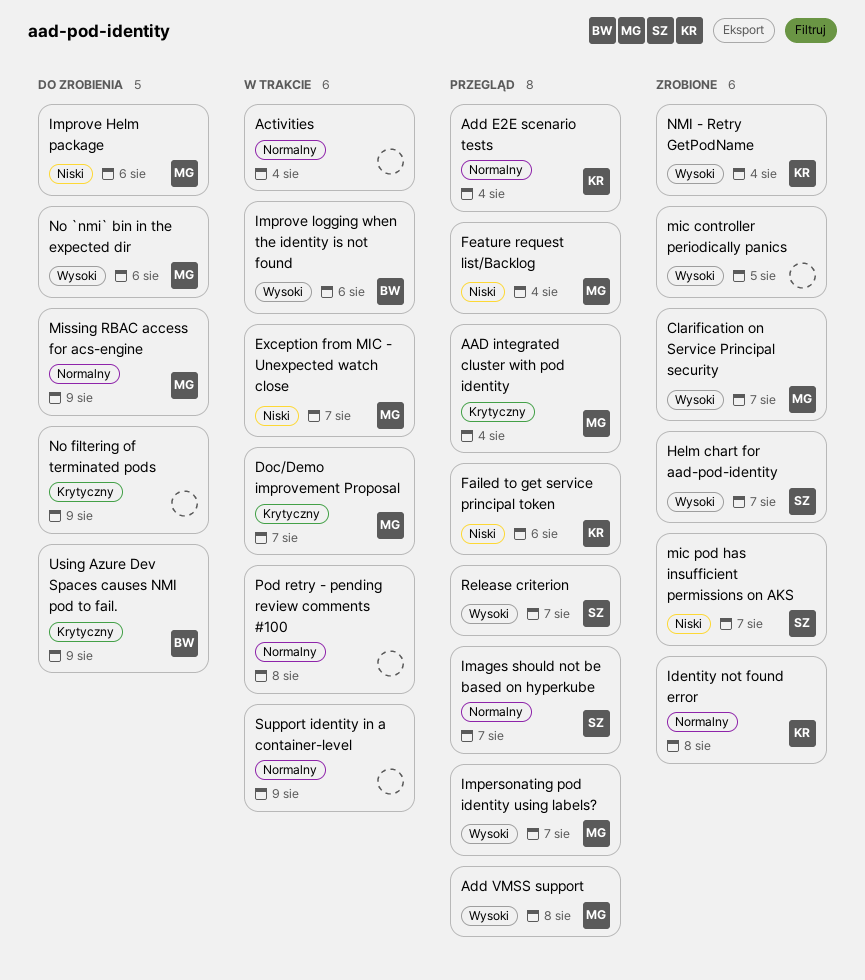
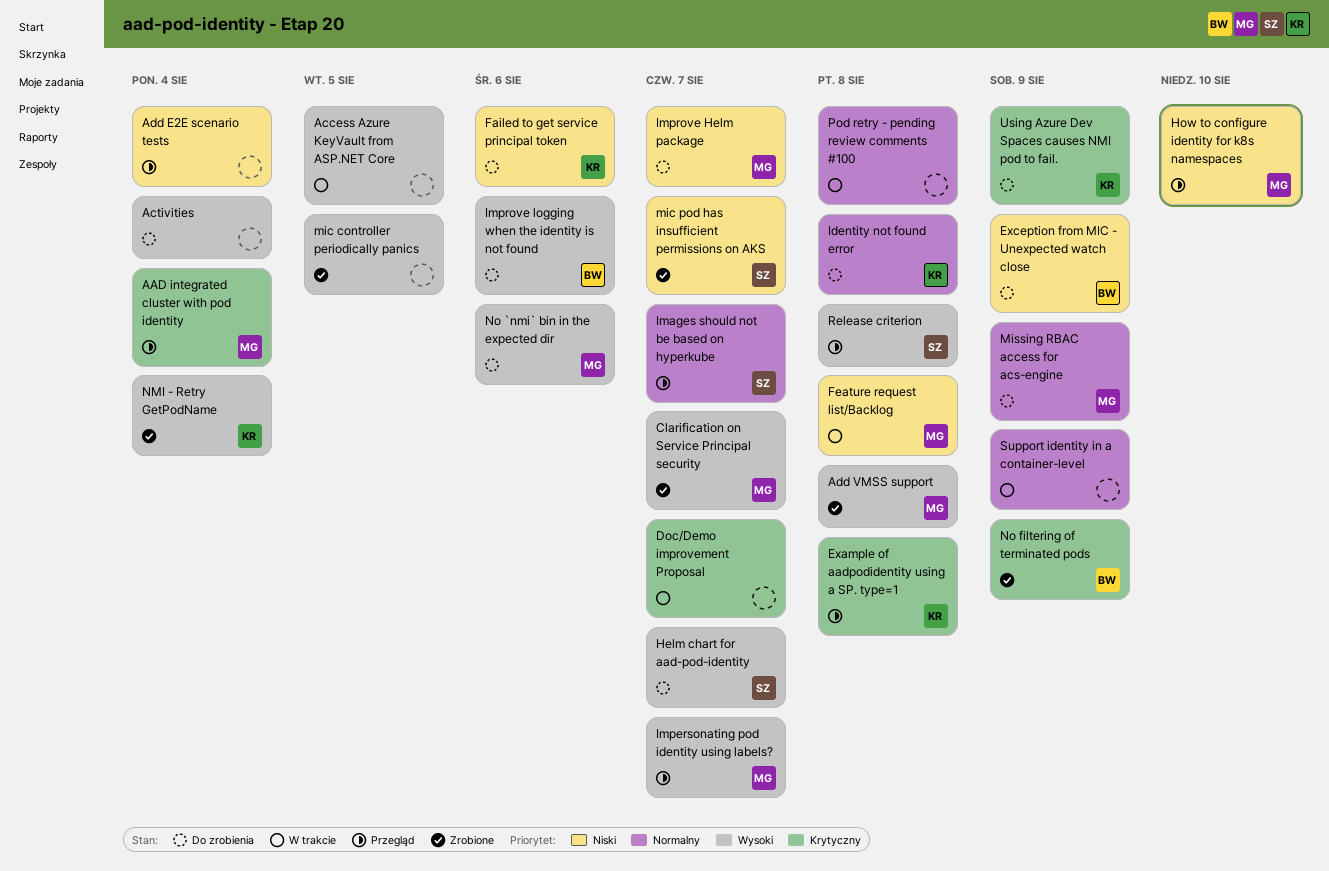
Access Azure KeyVault from ASP.NET Core: none -> present
Activities, status: W trakcie -> Do zrobienia
Activities, priority: Normalny -> Wysoki
Add E2E scenario tests, owner: KR -> none
Add E2E scenario tests, priority: Normalny -> Niski
Add VMSS support, status: Przegląd -> Zrobione
Doc/Demo improvement Proposal, owner: MG -> none
Example of aadpodidentity using a SP. type=1: none -> present
Exception from MIC - Unexpected watch close, status: W trakcie -> Do zrobienia
Exception from MIC - Unexpected watch close, owner: MG -> BW
Exception from MIC - Unexpected watch close, due: Aug 7 -> Aug 9
Failed to get service principal token, status: Przegląd -> Do zrobienia
Feature request list/Backlog, status: Przegląd -> W trakcie
Feature request list/Backlog, due: Aug 4 -> Aug 8
Helm chart for aad-pod-identity, status: Zrobione -> Do zrobienia
How to configure identity for k8s namespaces: none -> present
Identity not found error, status: Zrobione -> Do zrobienia
Improve Helm package, due: Aug 6 -> Aug 7
Improve logging when the identity is not found, status: W trakcie -> Do zrobienia
No filtering of terminated pods, status: Do zrobienia -> Zrobione
No filtering of terminated pods, owner: none -> BW
Release criterion, due: Aug 7 -> Aug 8
Using Azure Dev Spaces causes NMI pod to fail., owner: BW -> KR

